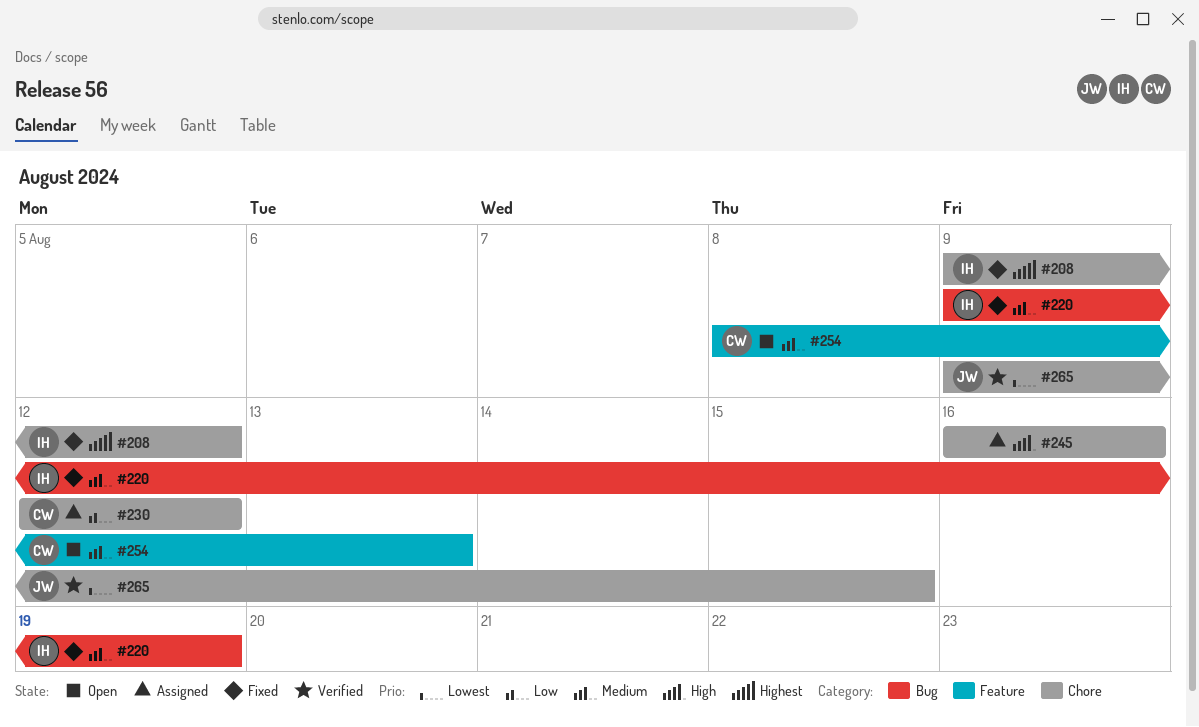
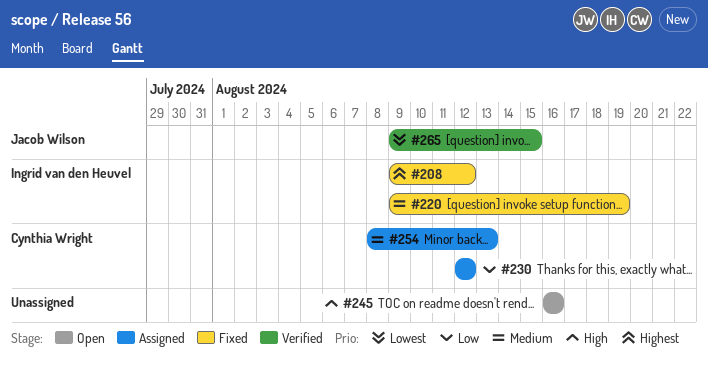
#245, status: Assigned -> Open
#254, status: Open -> Assigned

